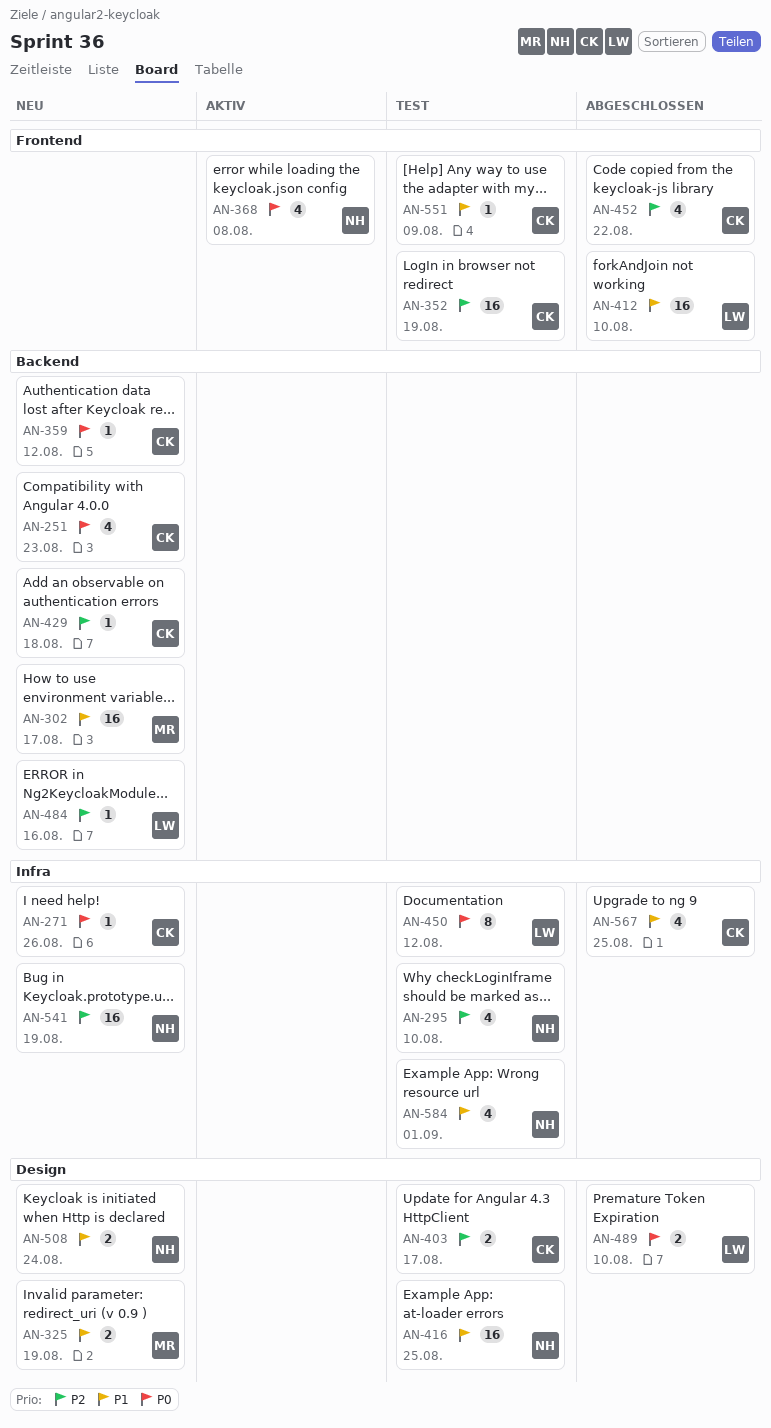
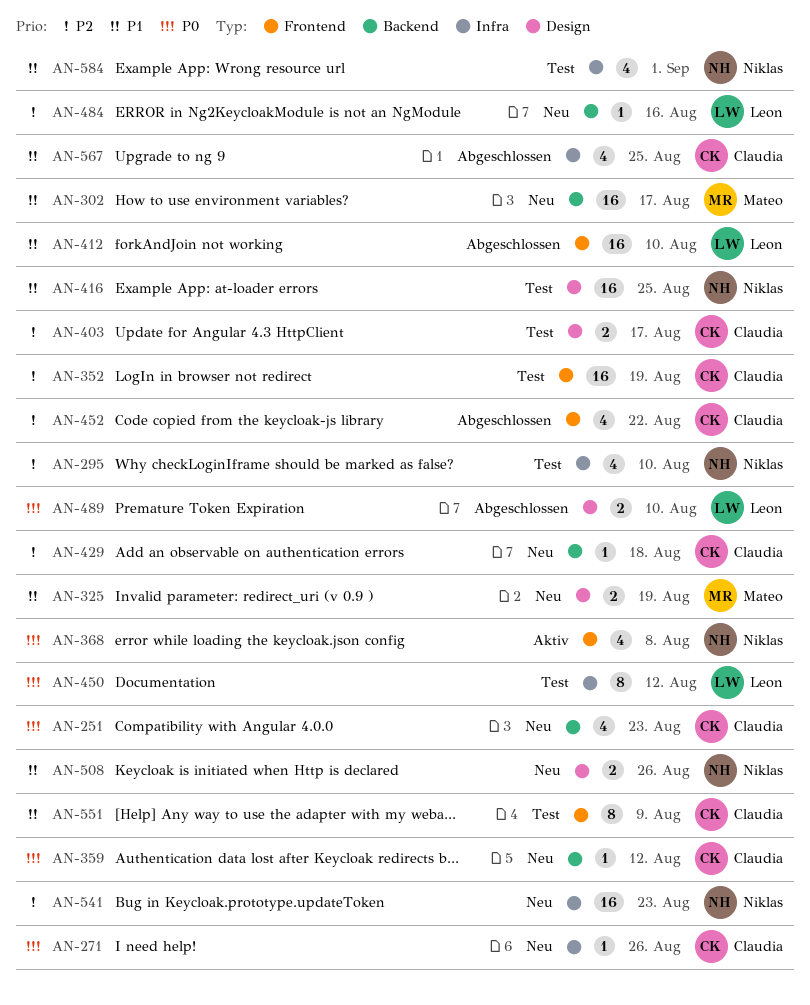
AN-508, due: Aug 24 -> Aug 26
AN-541, due: Aug 19 -> Aug 23
AN-551, estimate: 1 -> 8

